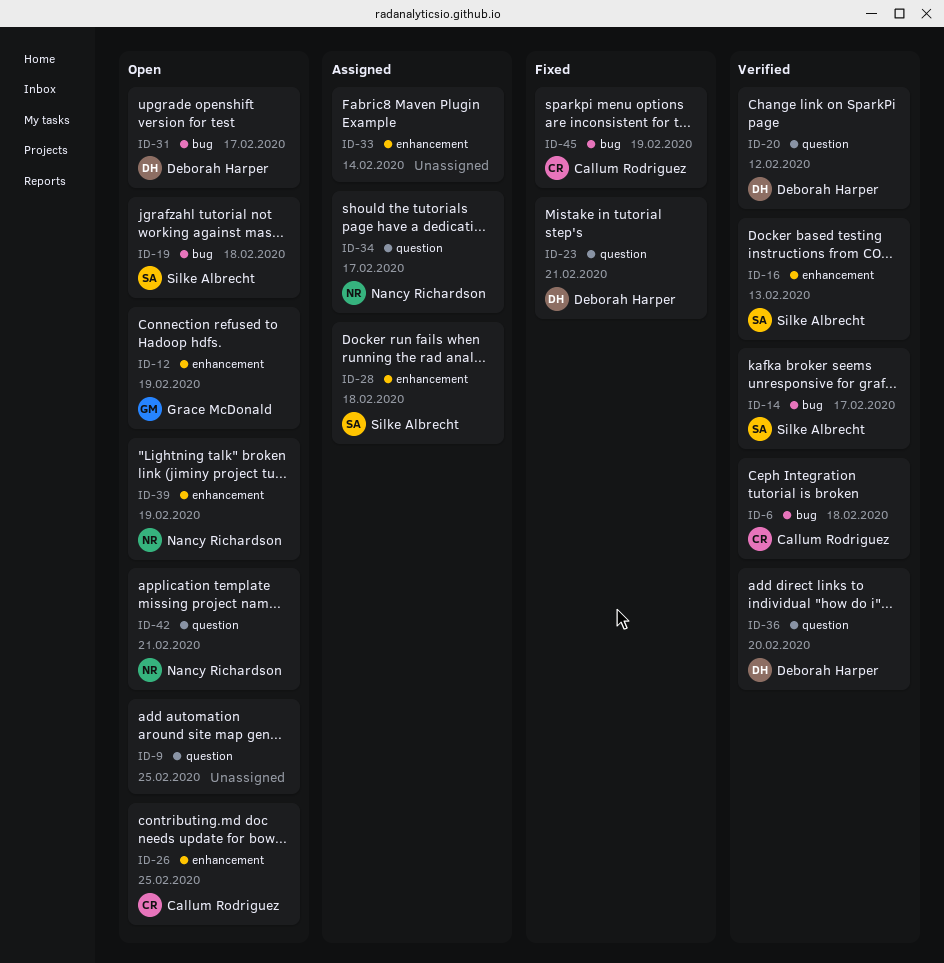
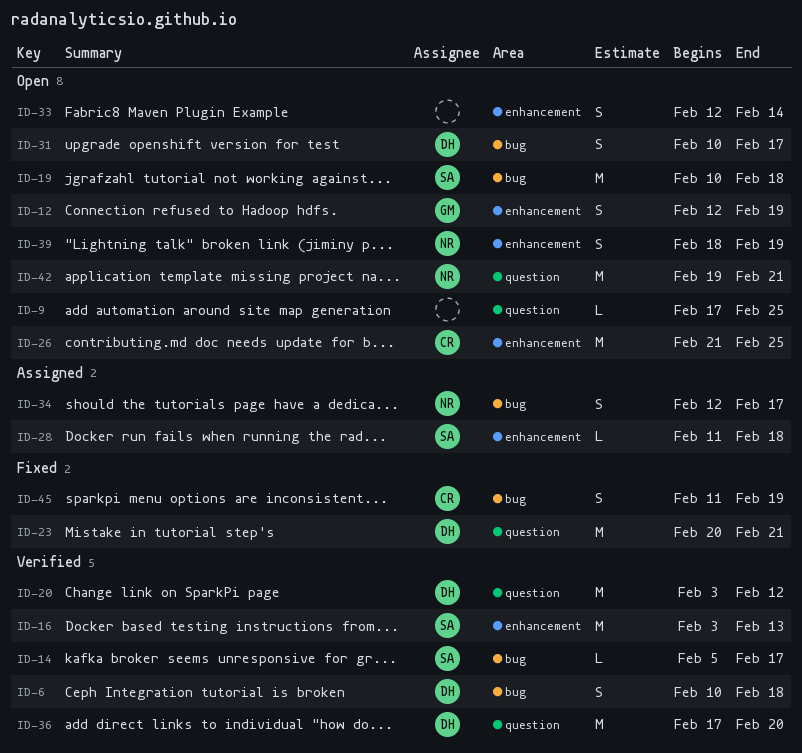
ID-6, owner: Callum Rodriguez -> Deborah Harper
ID-33, status: Assigned -> Open
ID-34, label: question -> bug

